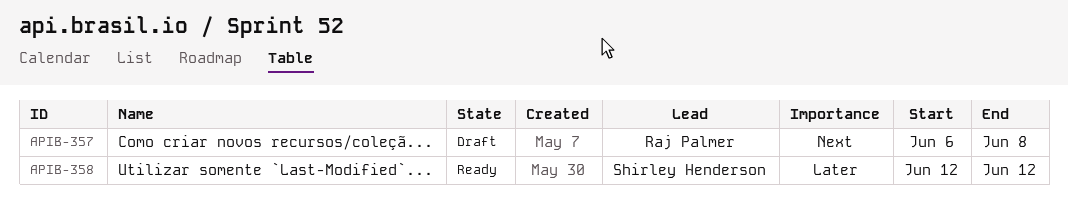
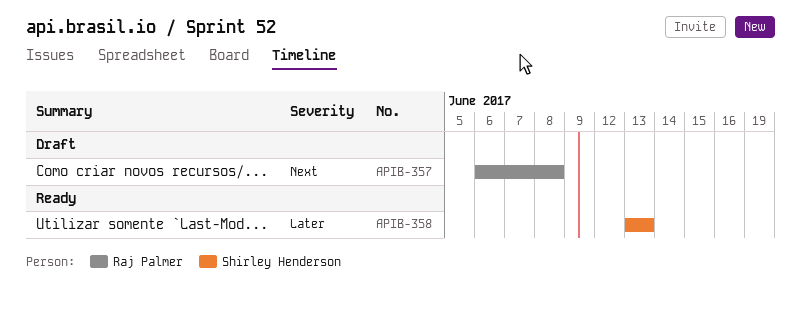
APIB-358, start: Jun 12 -> Jun 13
APIB-358, due: Jun 12 -> Jun 13

